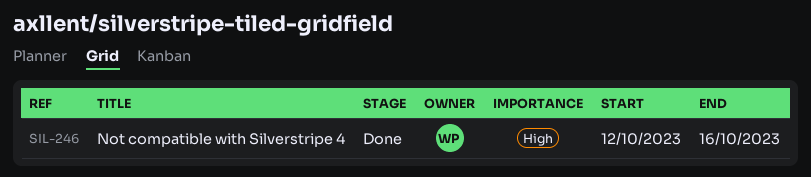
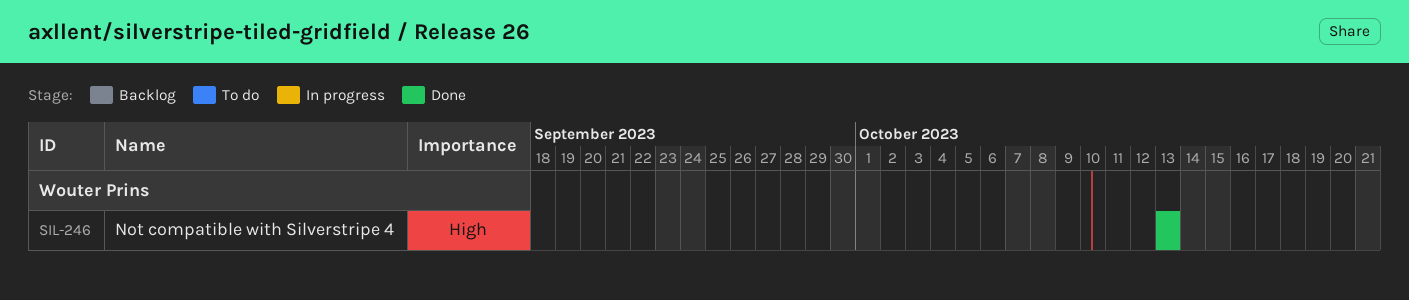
SIL-246, start: Oct 12 -> Oct 13
SIL-246, due: Oct 16 -> Oct 13

